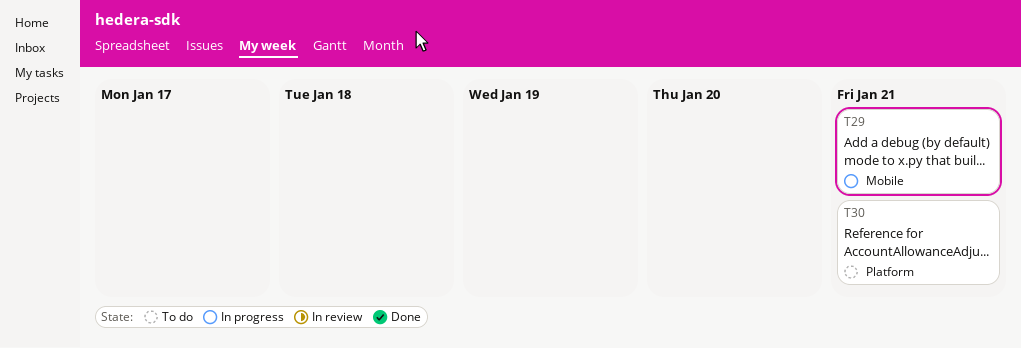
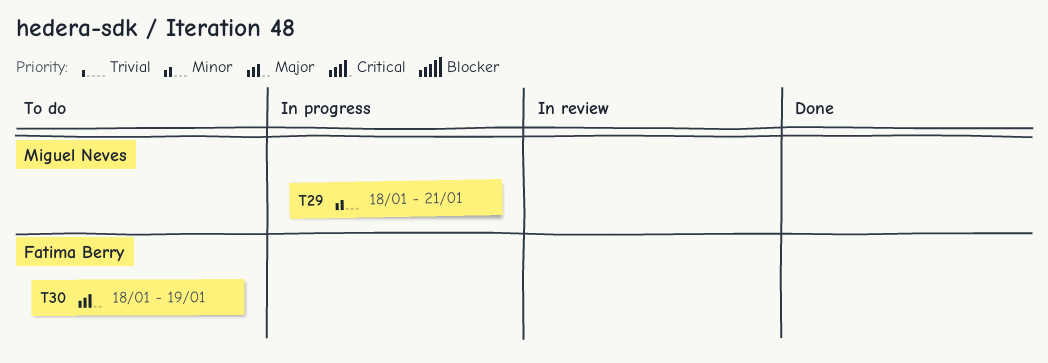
T30, due: Jan 21 -> Jan 19

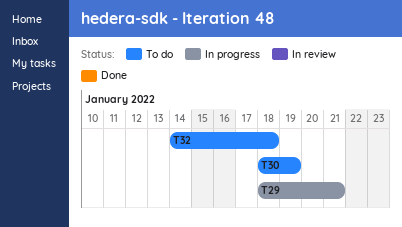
T32: none -> present

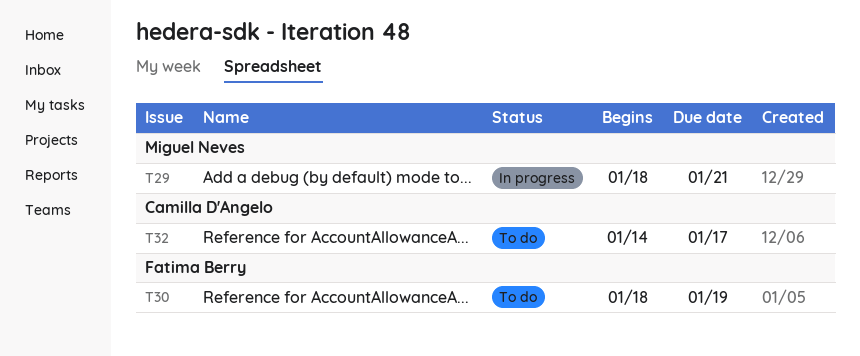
T32, due: Jan 18 -> Jan 17

